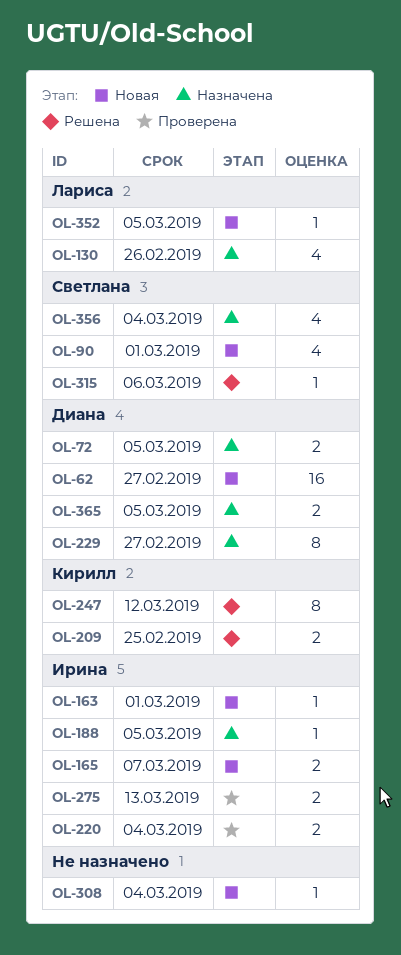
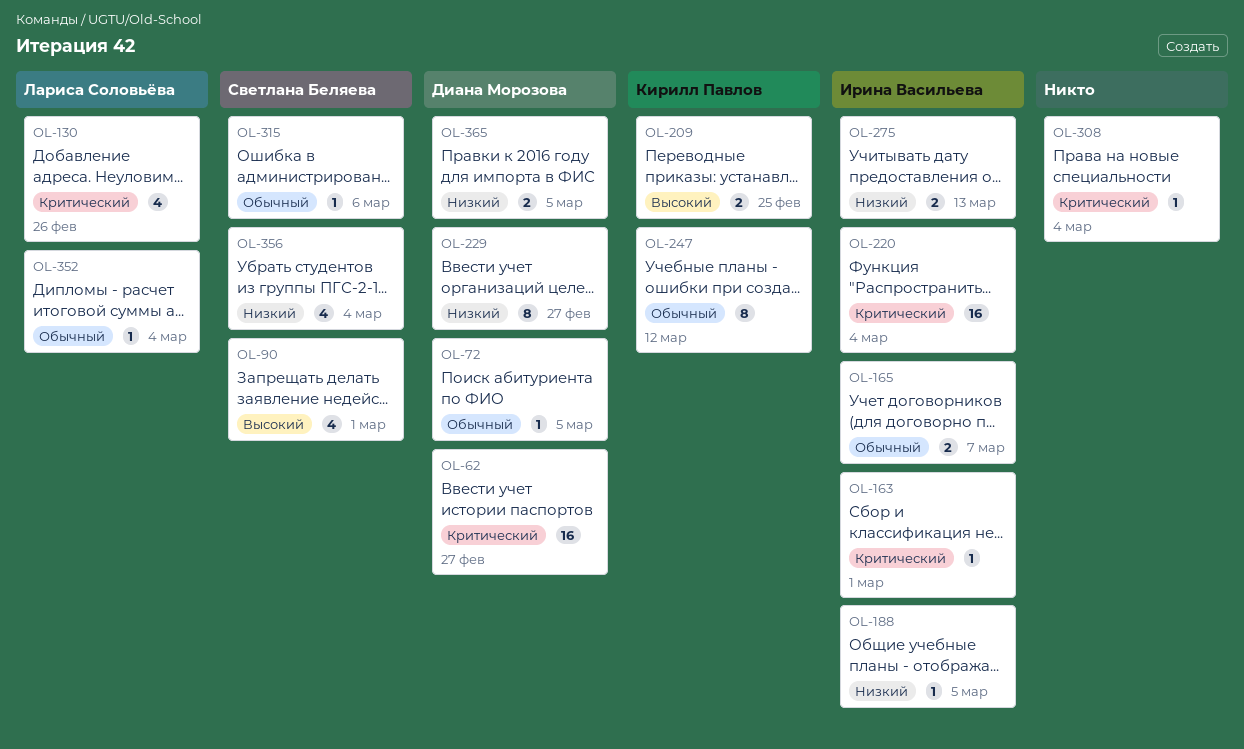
OL-72, estimate: 2 -> 1
OL-220, estimate: 2 -> 16
OL-352, due: Mar 5 -> Mar 4

